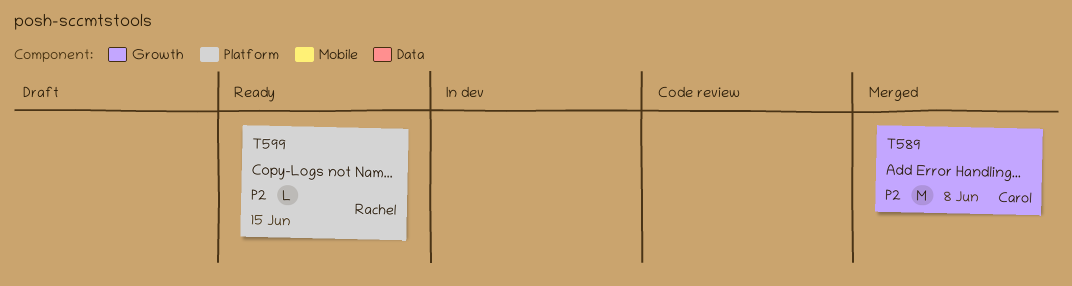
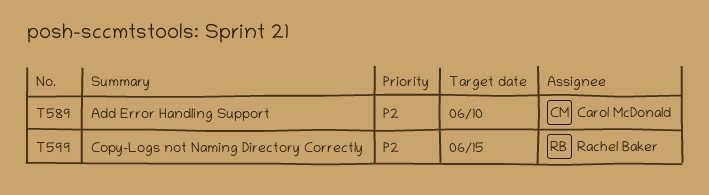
T589, due: Jun 8 -> Jun 10

